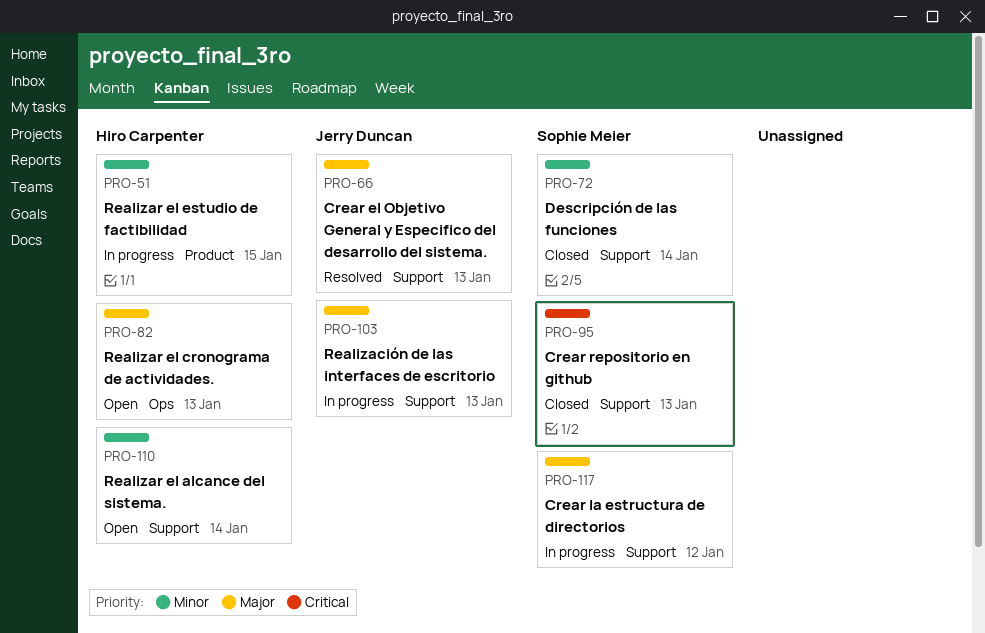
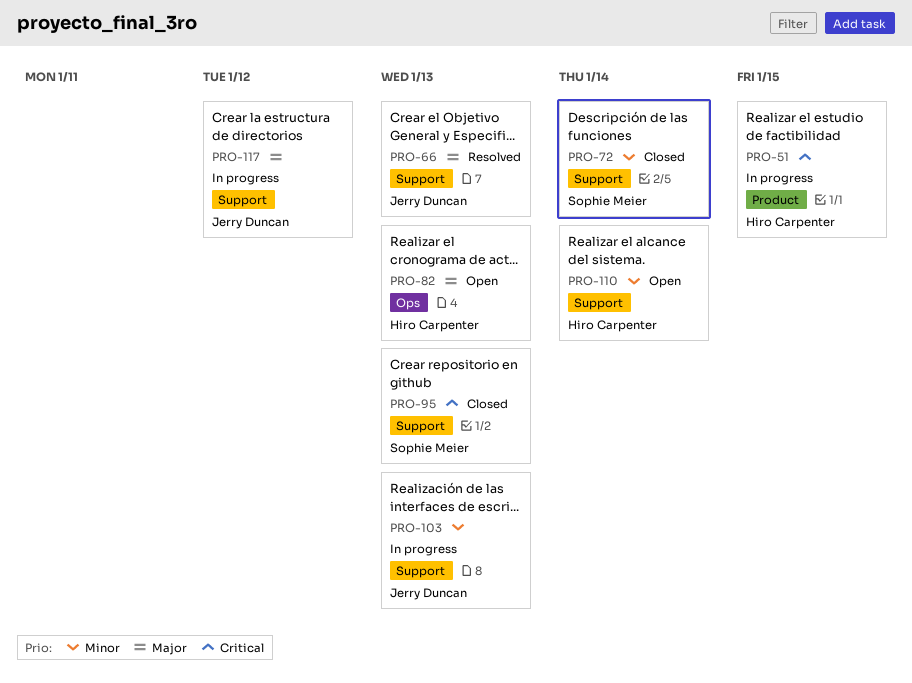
PRO-51, priority: Minor -> Critical
PRO-103, priority: Major -> Minor
PRO-117, owner: Sophie Meier -> Jerry Duncan

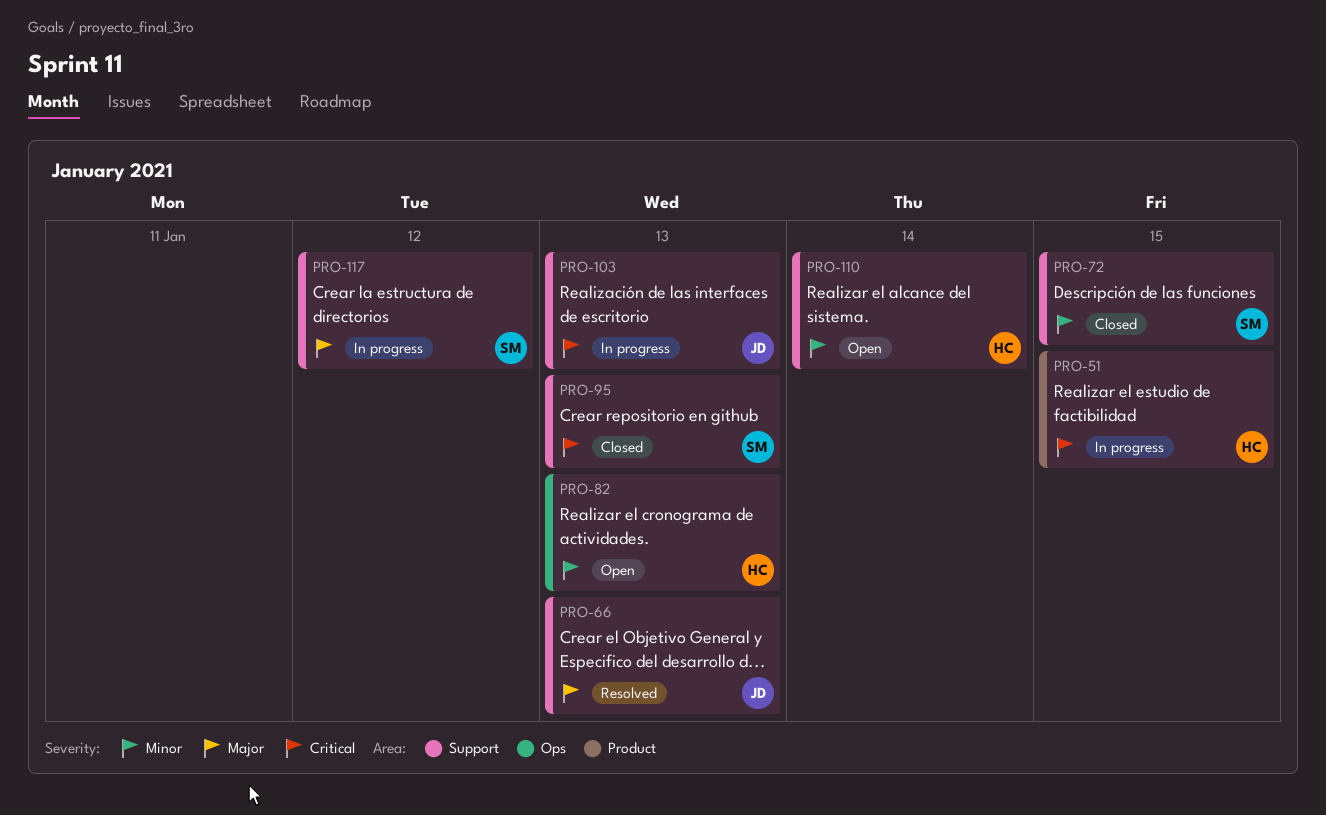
PRO-72, due: Jan 14 -> Jan 15
PRO-82, priority: Major -> Minor
PRO-103, priority: Minor -> Critical
PRO-117, owner: Jerry Duncan -> Sophie Meier

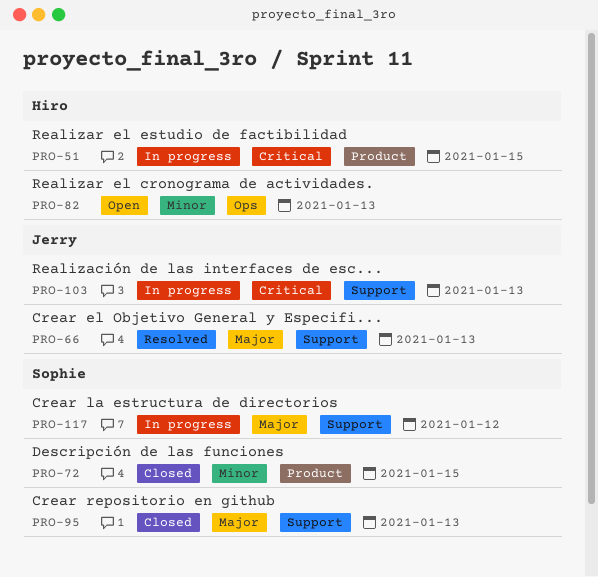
PRO-72, label: Support -> Product
PRO-95, priority: Critical -> Major
PRO-110: present -> none

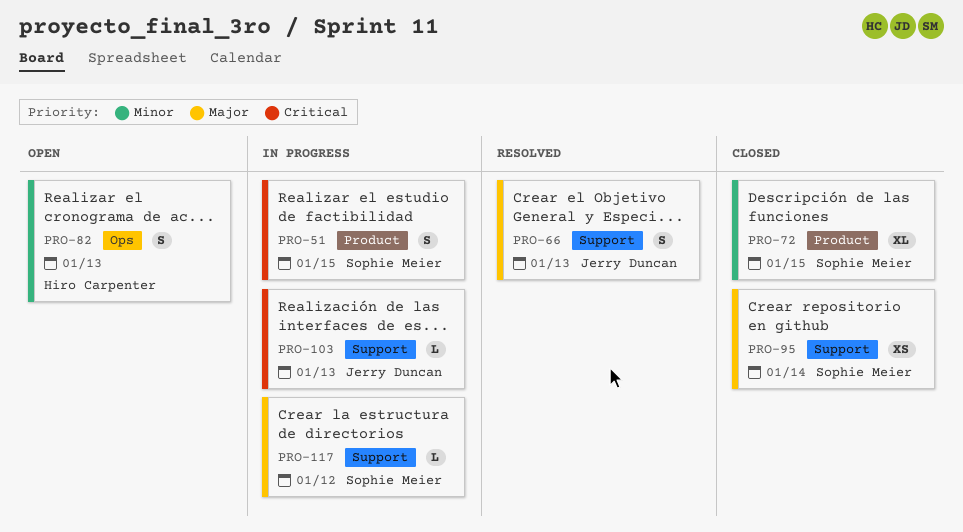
PRO-51, owner: Hiro Carpenter -> Sophie Meier
PRO-95, due: Jan 13 -> Jan 14

